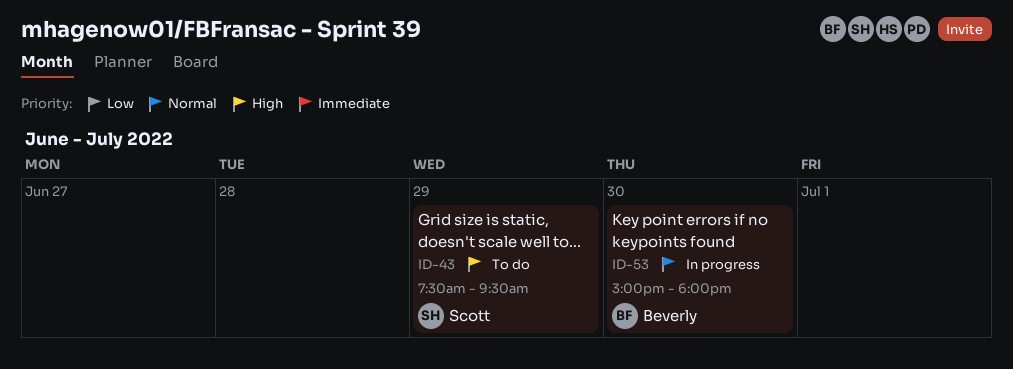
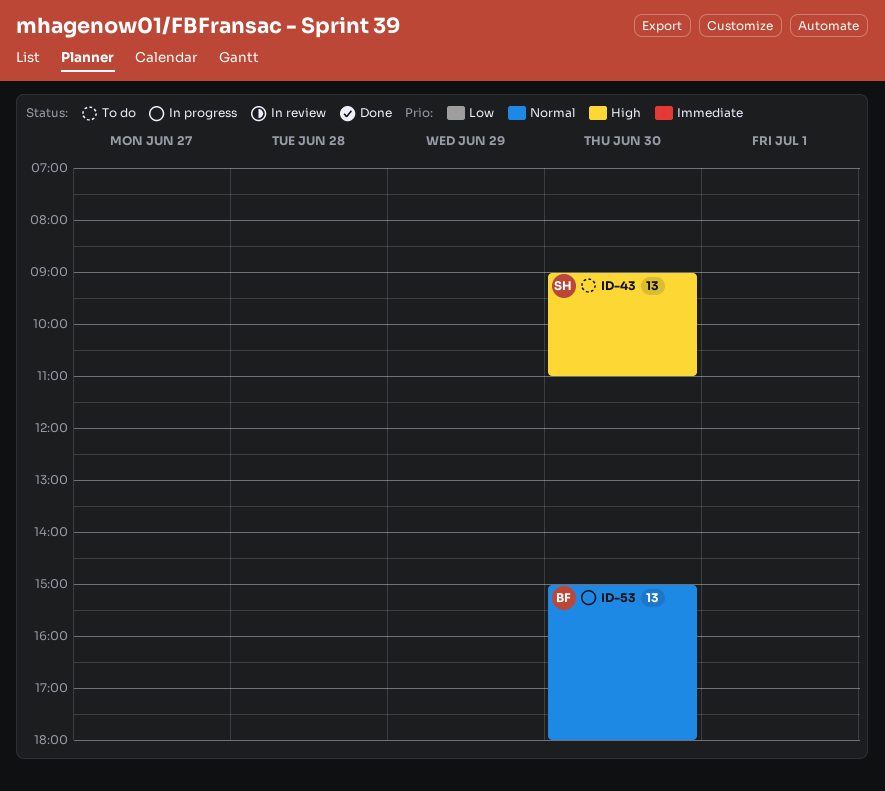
ID-43, day: Jun 29 -> Jun 30
ID-43, begins: 07:30 -> 09:00
ID-43, ends: 09:30 -> 11:00

